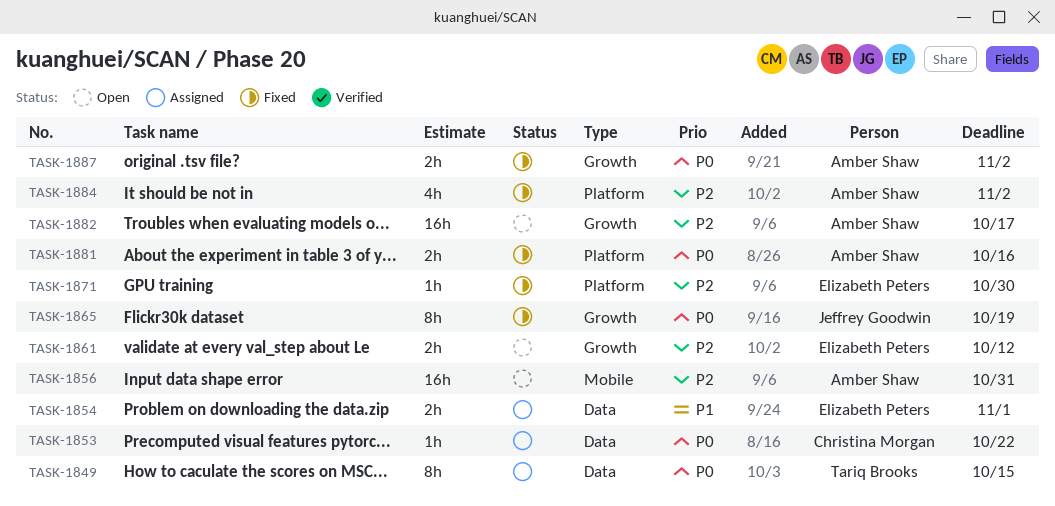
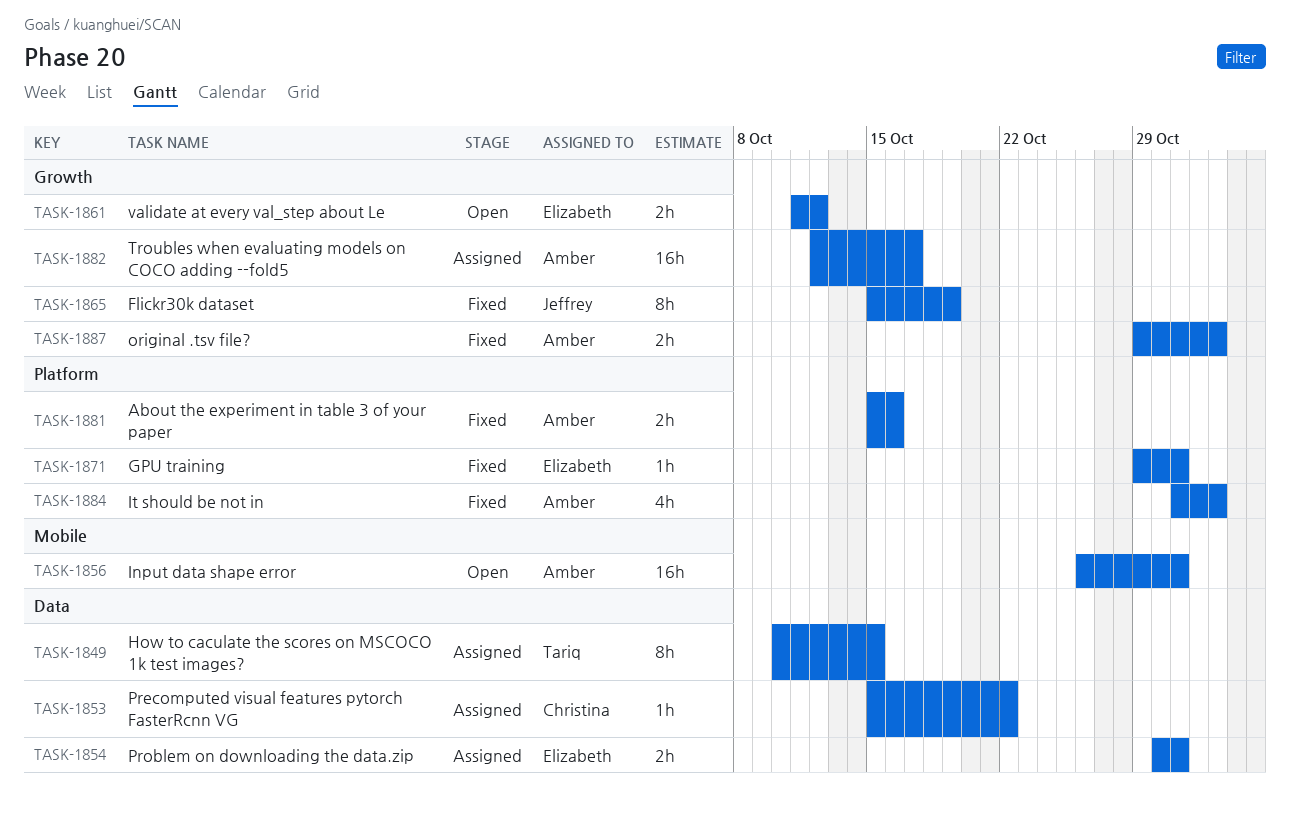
TASK-1854, due: Nov 1 -> Oct 31
TASK-1871, due: Oct 30 -> Oct 31
TASK-1882, status: Open -> Assigned

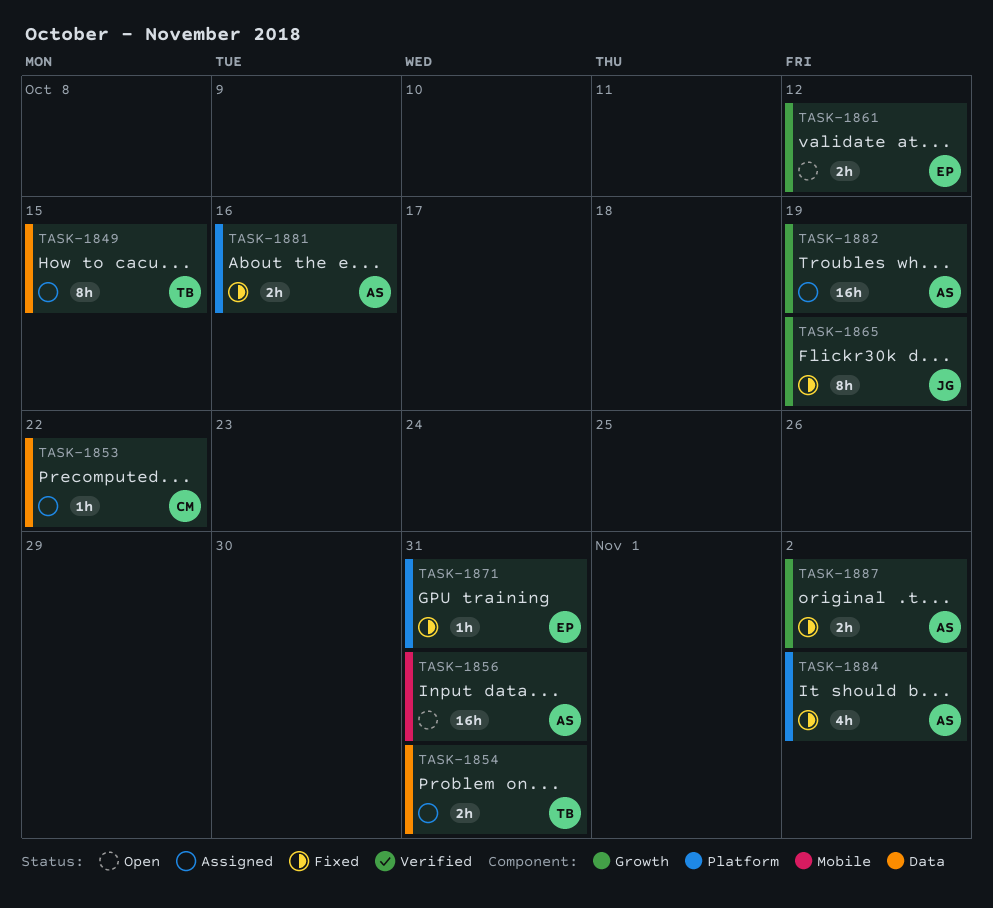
TASK-1854, owner: Elizabeth -> Tariq
TASK-1882, due: Oct 17 -> Oct 19

